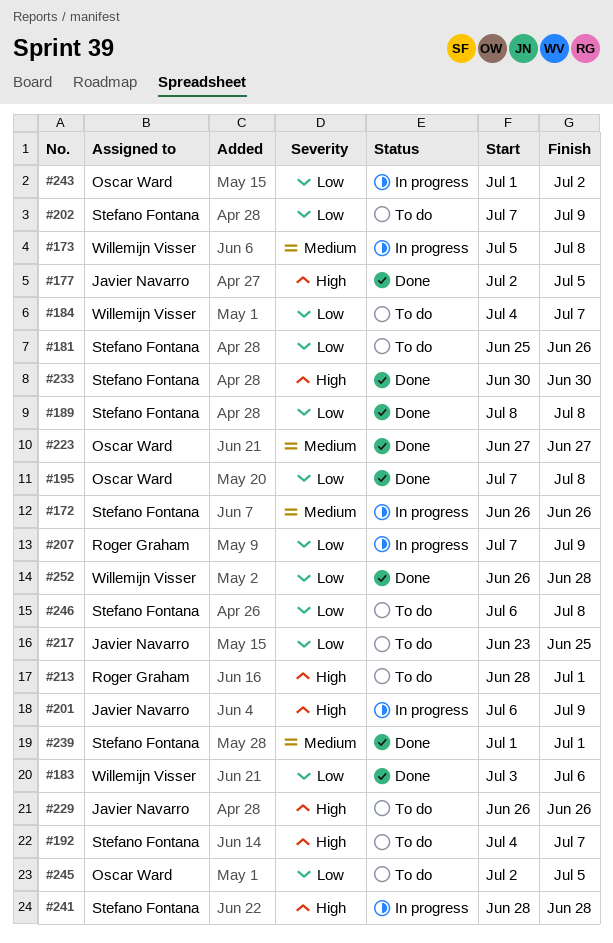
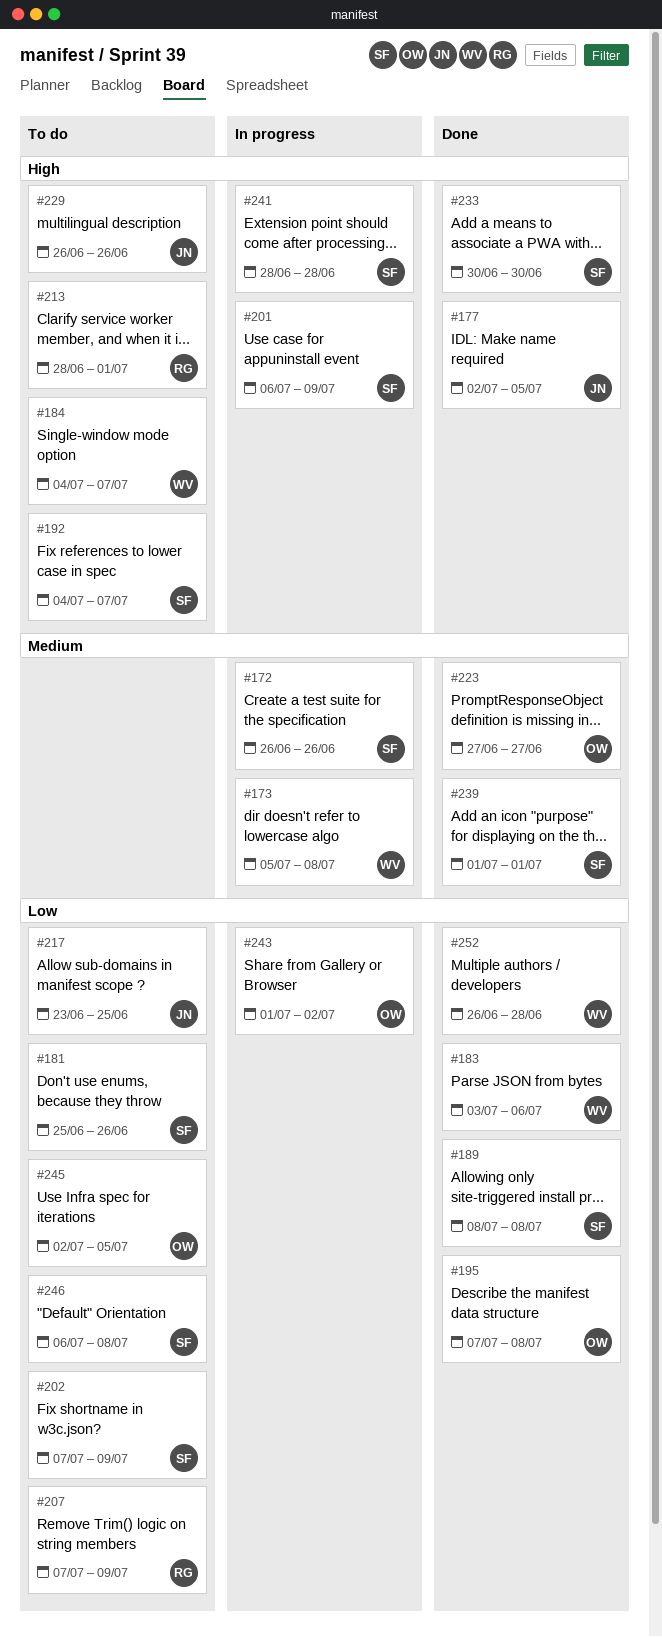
#184, priority: Low -> High
#201, owner: Javier Navarro -> Stefano Fontana
#207, status: In progress -> To do

